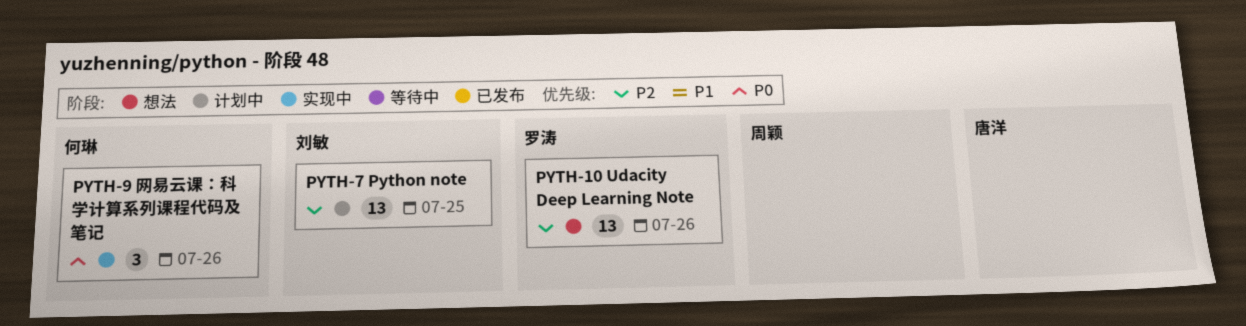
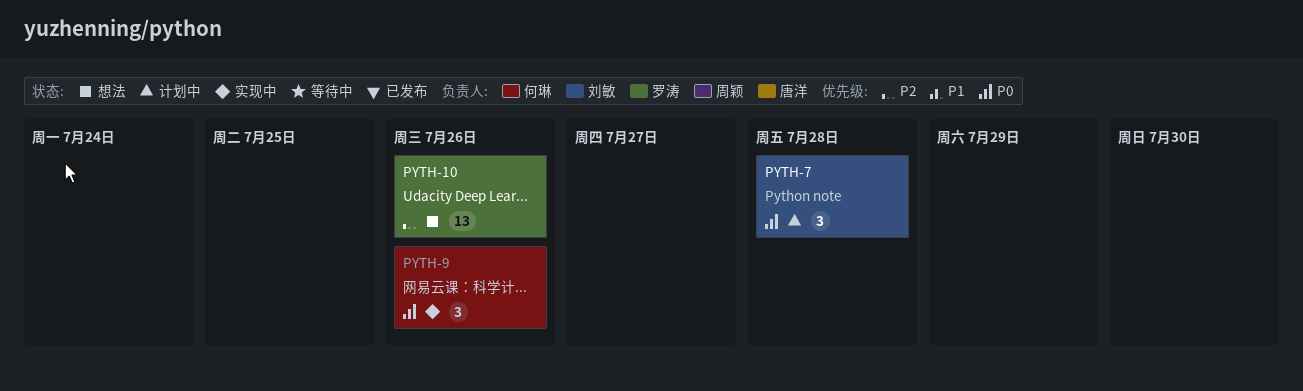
PYTH-7, priority: P2 -> P0
PYTH-7, estimate: 13 -> 3
PYTH-7, due: Jul 25 -> Jul 28

